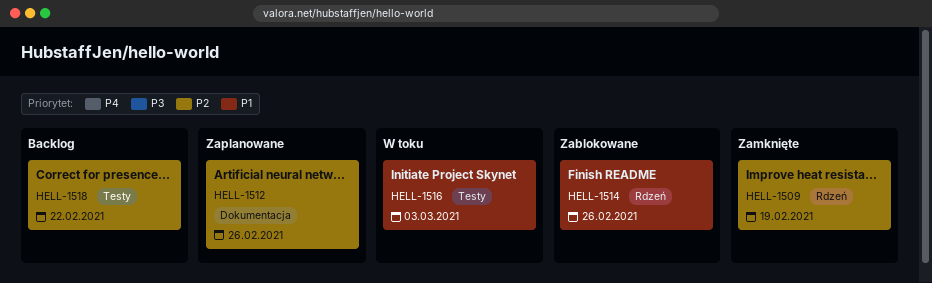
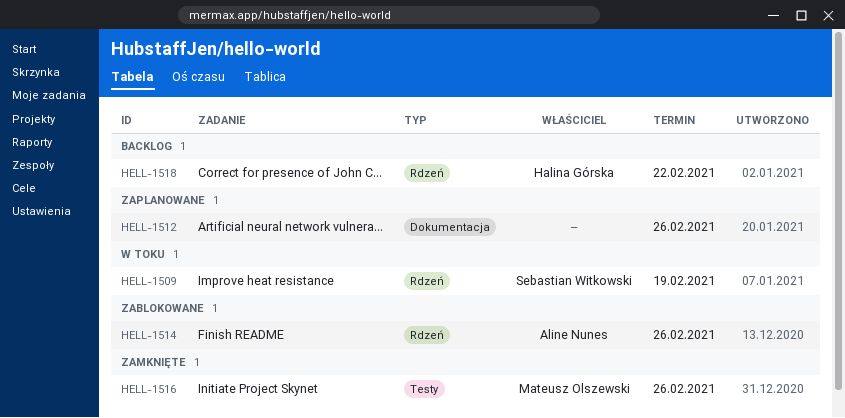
HELL-1509, status: Zamknięte -> W toku
HELL-1516, status: W toku -> Zamknięte
HELL-1516, due: Mar 3 -> Feb 26
HELL-1518, label: Testy -> Rdzeń

